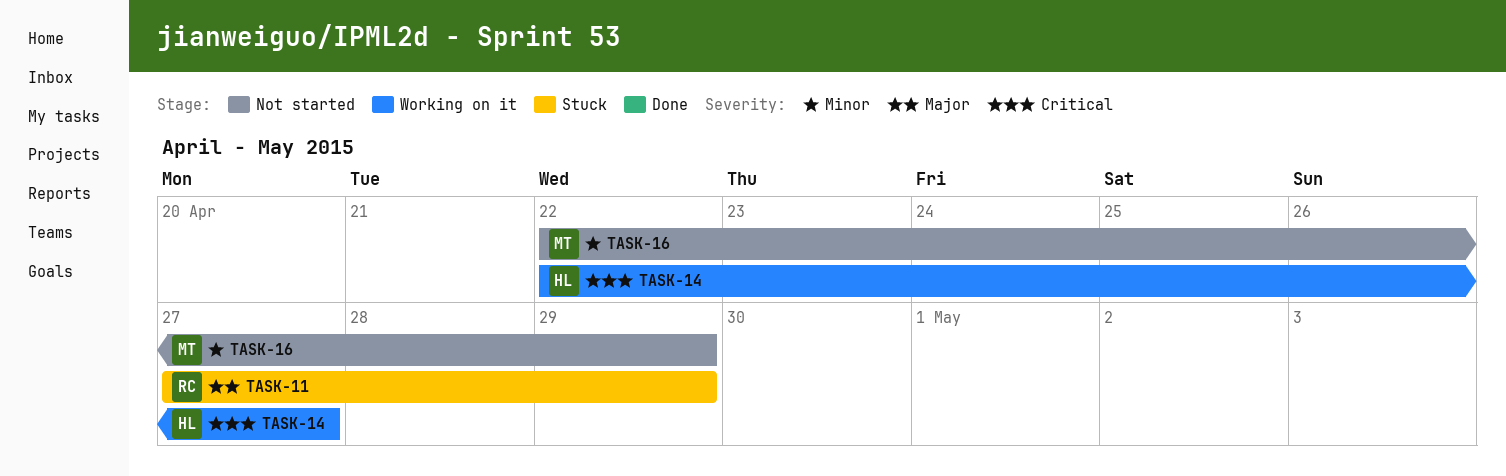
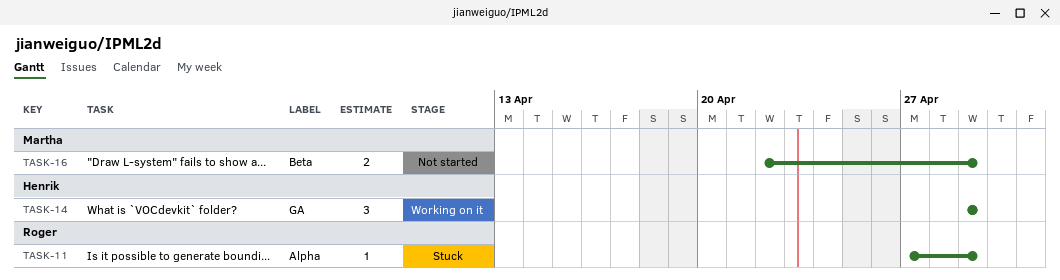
TASK-14, start: Apr 22 -> Apr 29
TASK-14, due: Apr 27 -> Apr 29

